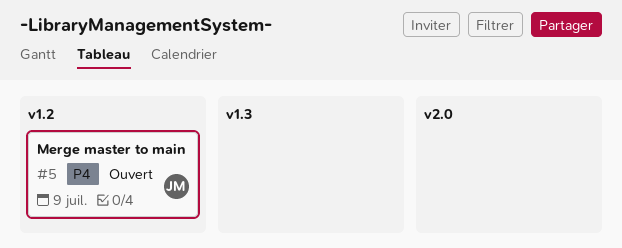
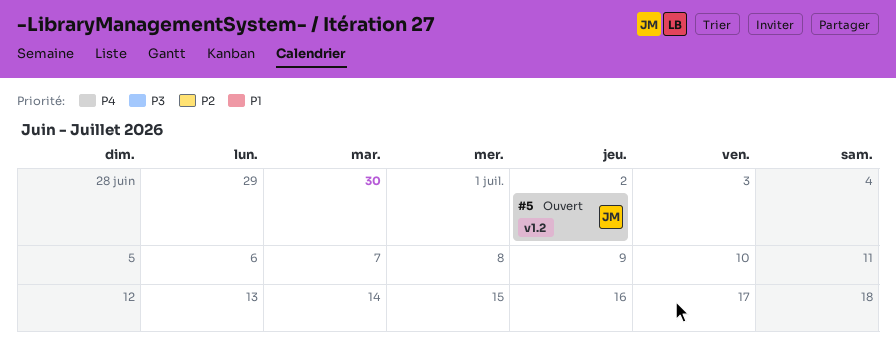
#5, due: Jul 9 -> Jul 2

